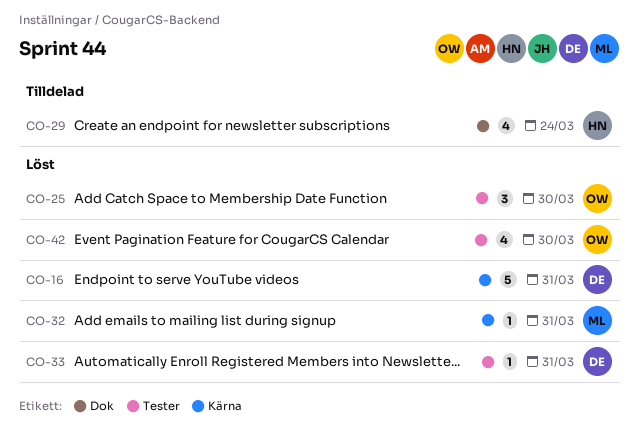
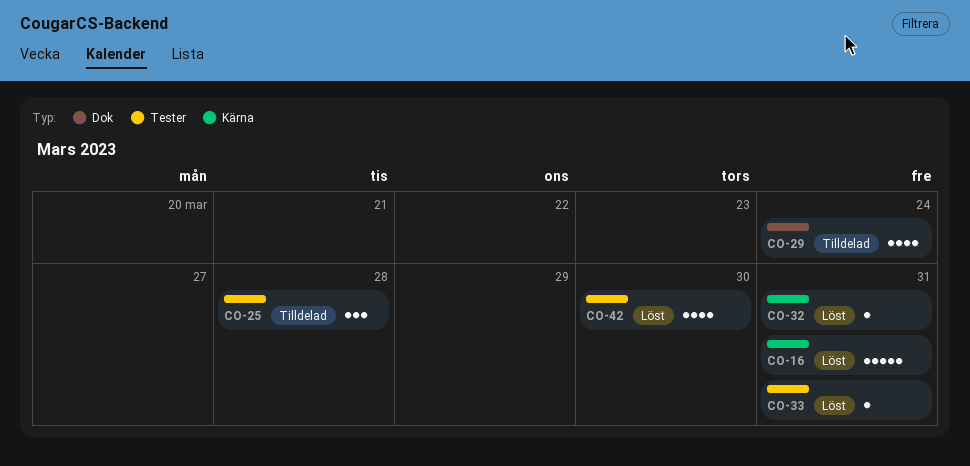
CO-25, status: Löst -> Tilldelad
CO-25, due: Mar 30 -> Mar 28

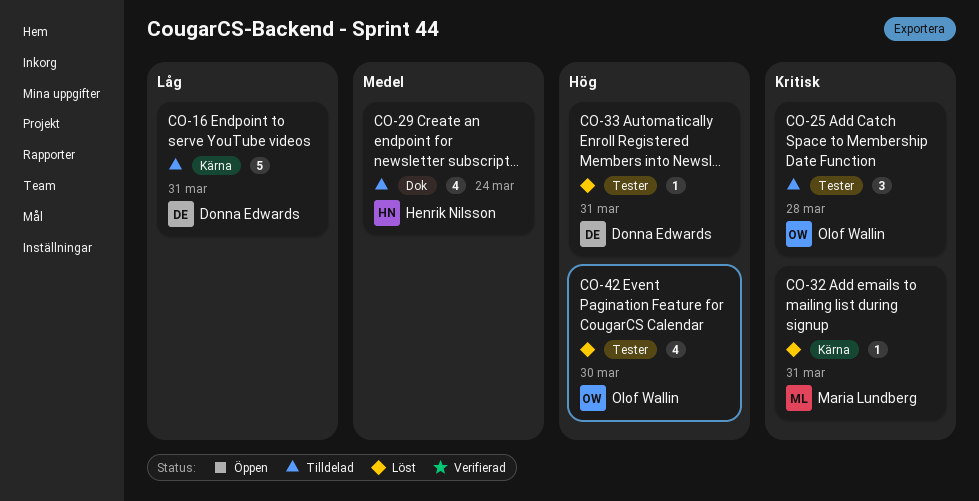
CO-16, status: Löst -> Tilldelad

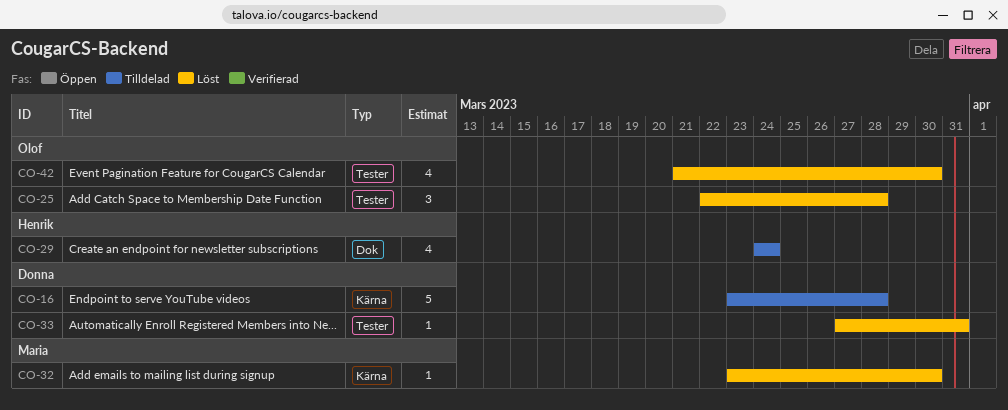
CO-16, due: Mar 31 -> Mar 28
CO-25, status: Tilldelad -> Löst
CO-32, due: Mar 31 -> Mar 30

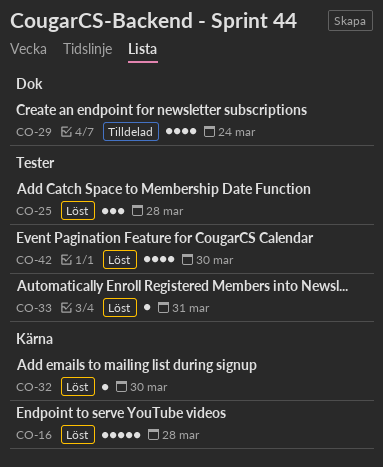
CO-16, status: Tilldelad -> Löst

